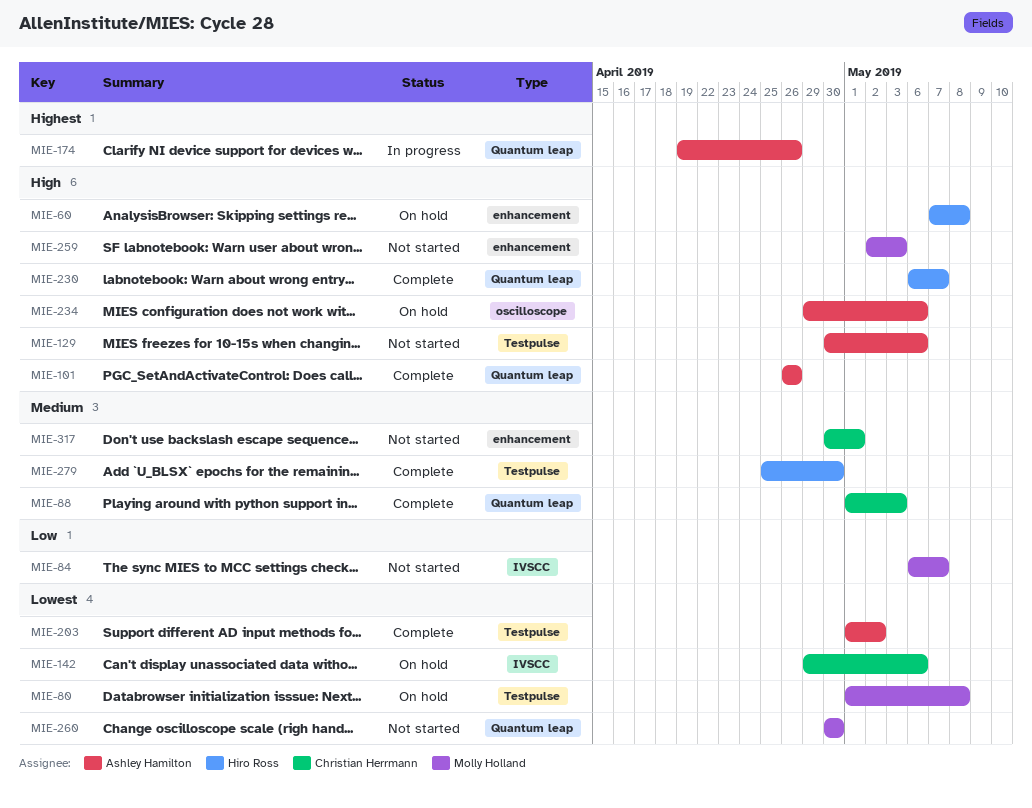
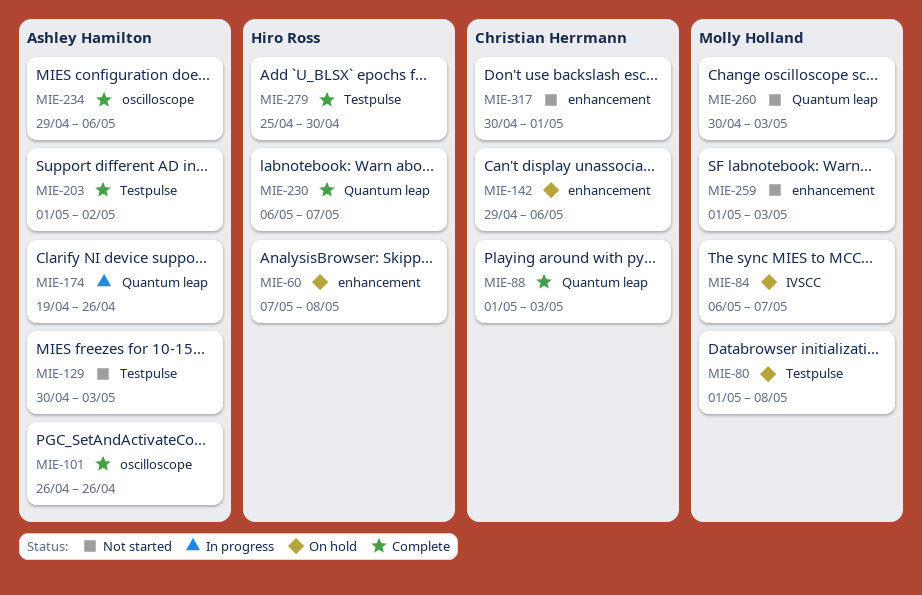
MIE-84, status: Not started -> On hold
MIE-101, label: Quantum leap -> oscilloscope
MIE-129, due: May 6 -> May 3
MIE-142, label: IVSCC -> enhancement
MIE-234, status: On hold -> Complete
MIE-259, start: May 2 -> May 1
MIE-260, due: Apr 30 -> May 3

